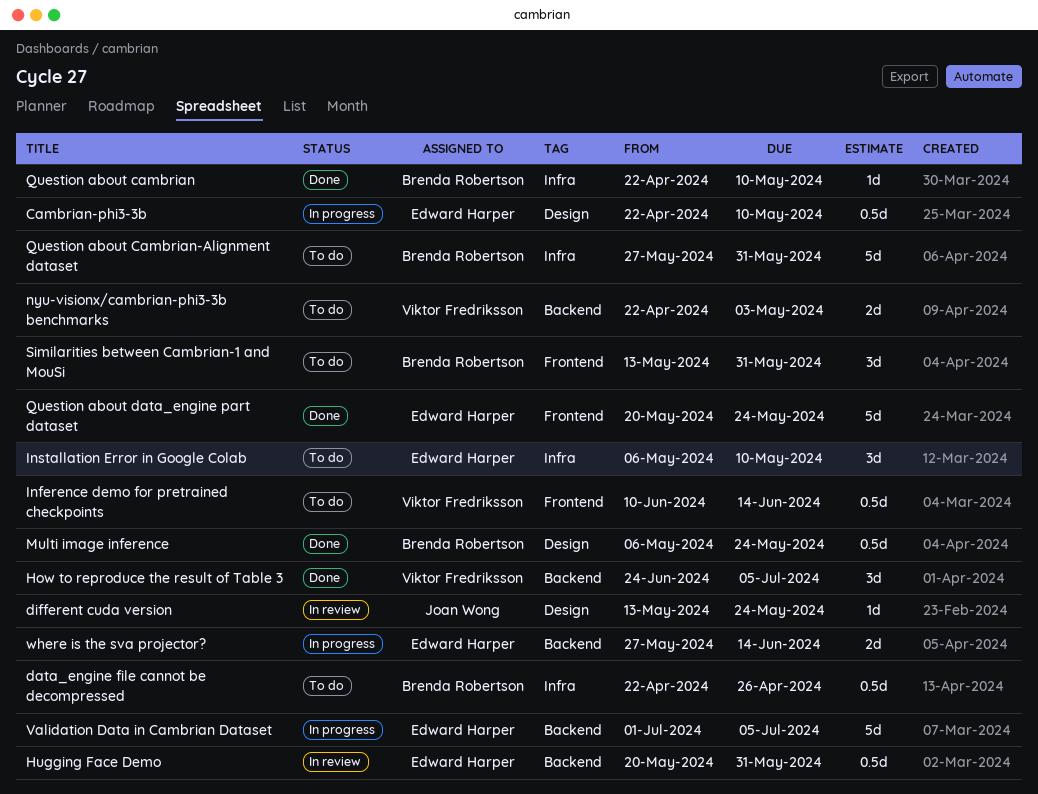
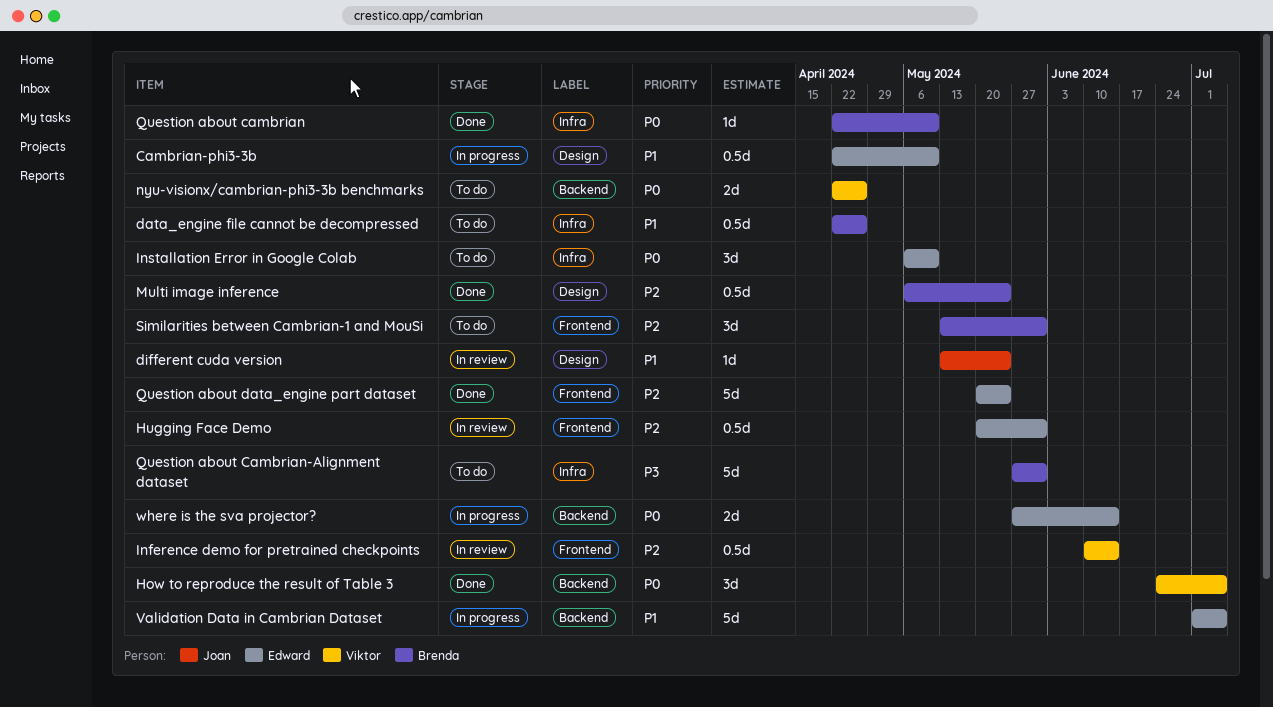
Hugging Face Demo, label: Backend -> Frontend
Inference demo for pretrained checkpoints, status: To do -> In review
nyu-visionx/cambrian-phi3-3b benchmarks, due: May 3 -> Apr 26

